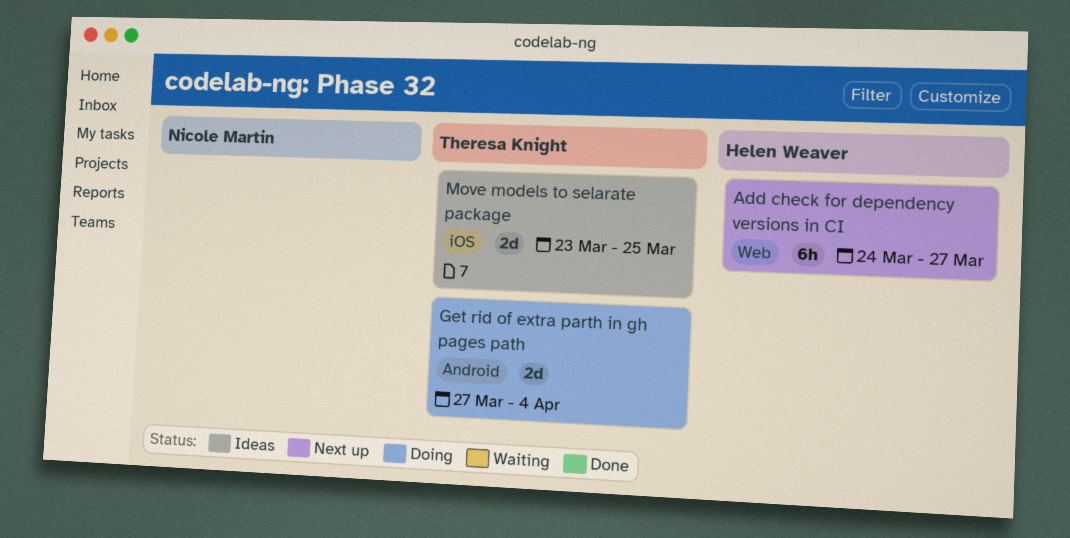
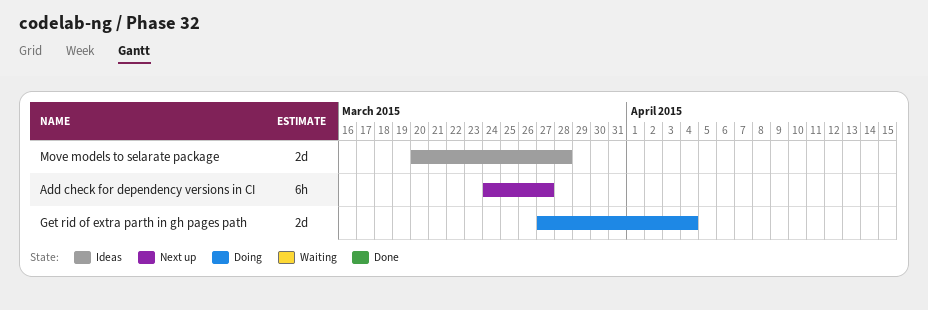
Move models to selarate package, start: Mar 23 -> Mar 20
Move models to selarate package, due: Mar 25 -> Mar 28

